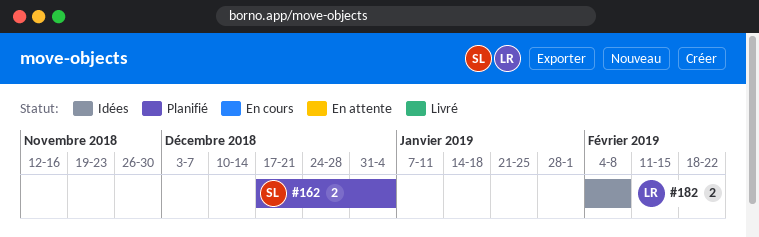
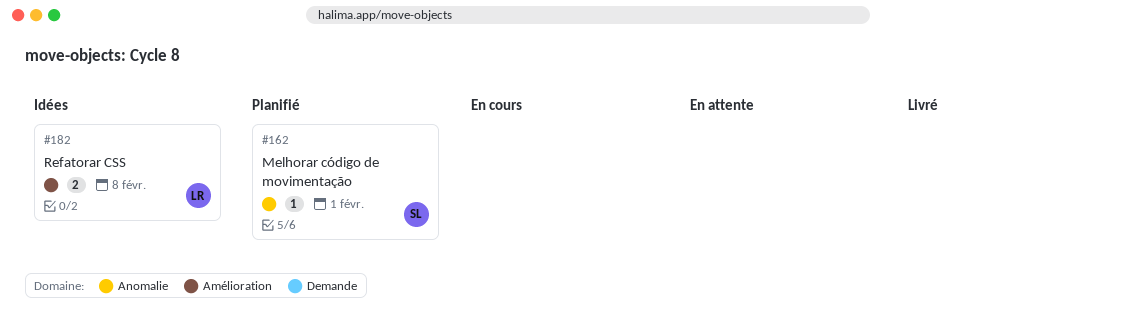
#162, estimate: 2 -> 1
#162, due: Jan 4 -> Feb 1

